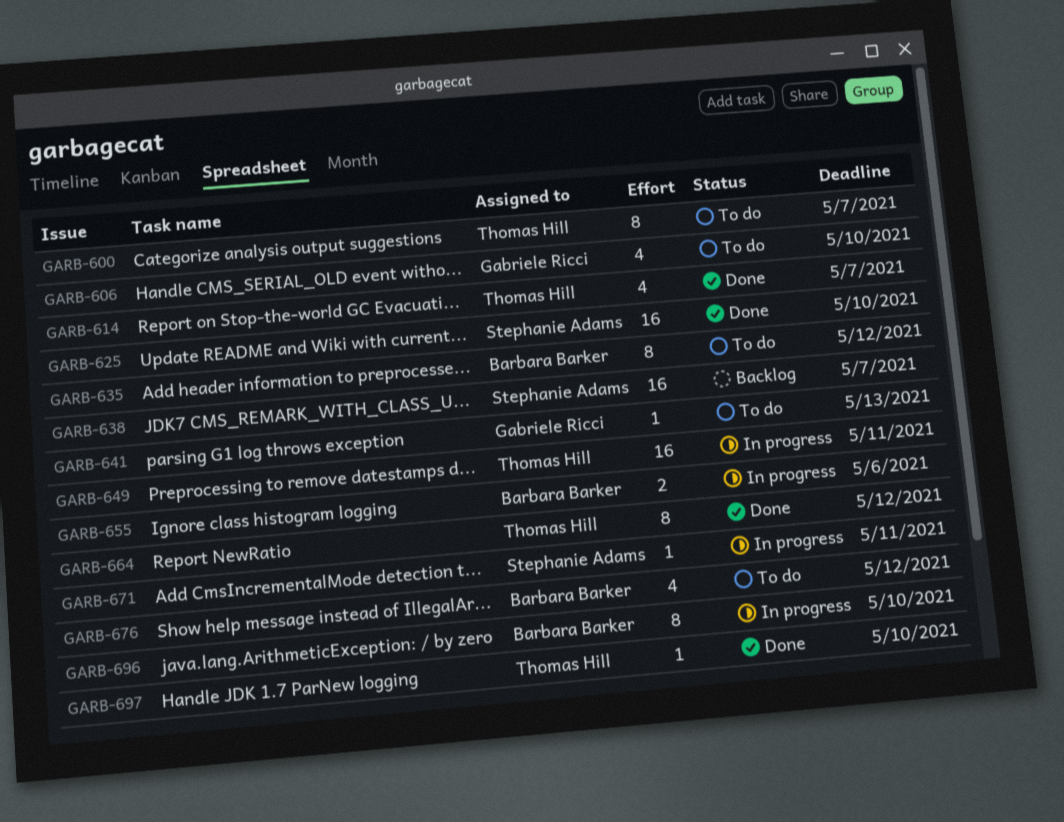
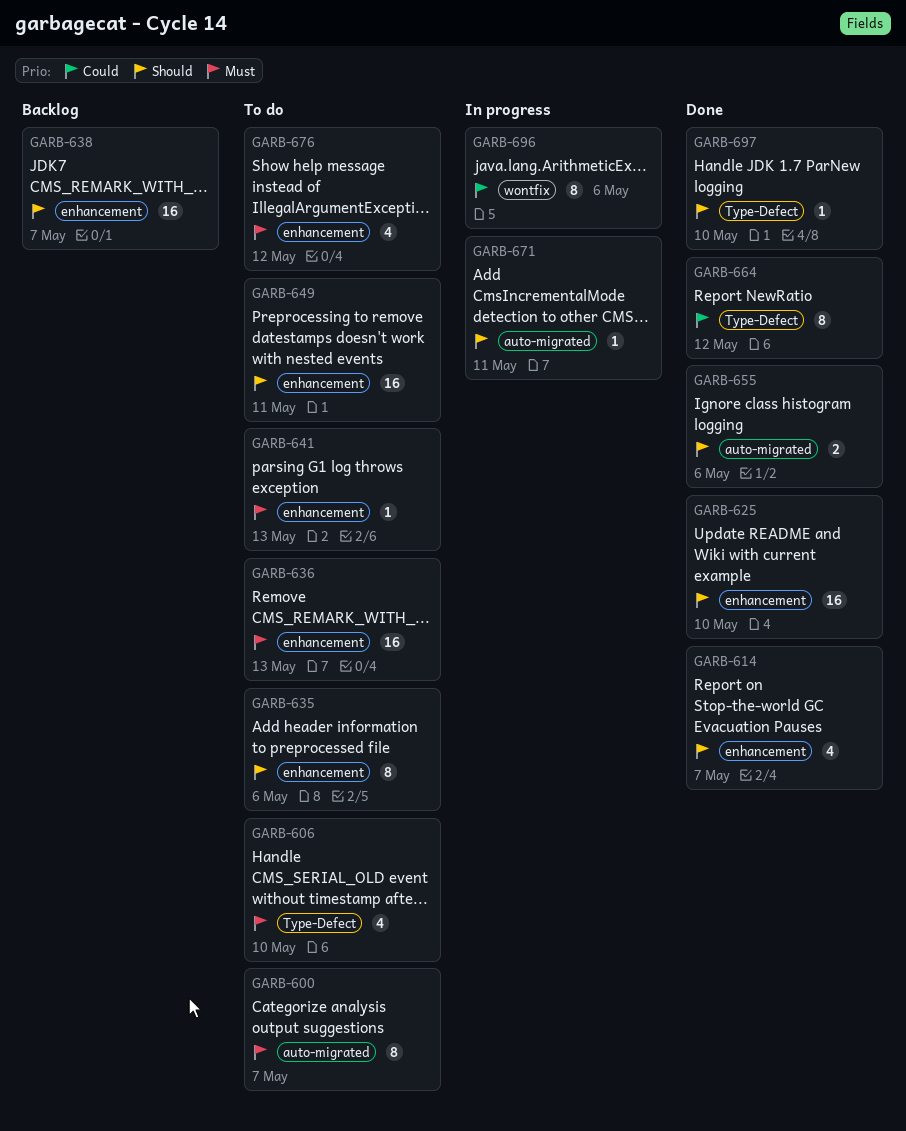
GARB-635, due: May 12 -> May 6
GARB-636: none -> present
GARB-649, status: In progress -> To do
GARB-655, status: In progress -> Done
GARB-696, due: May 10 -> May 6

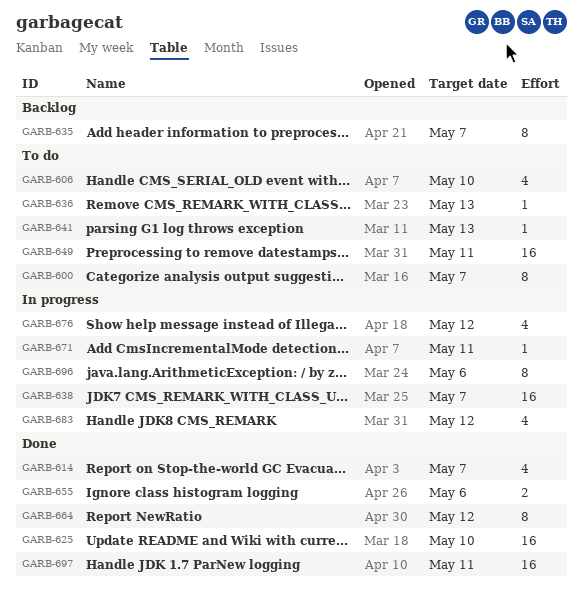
GARB-635, status: To do -> Backlog
GARB-635, due: May 6 -> May 7
GARB-636, estimate: 16 -> 1
GARB-638, status: Backlog -> In progress
GARB-676, status: To do -> In progress
GARB-683: none -> present
GARB-697, estimate: 1 -> 16
GARB-697, due: May 10 -> May 11

